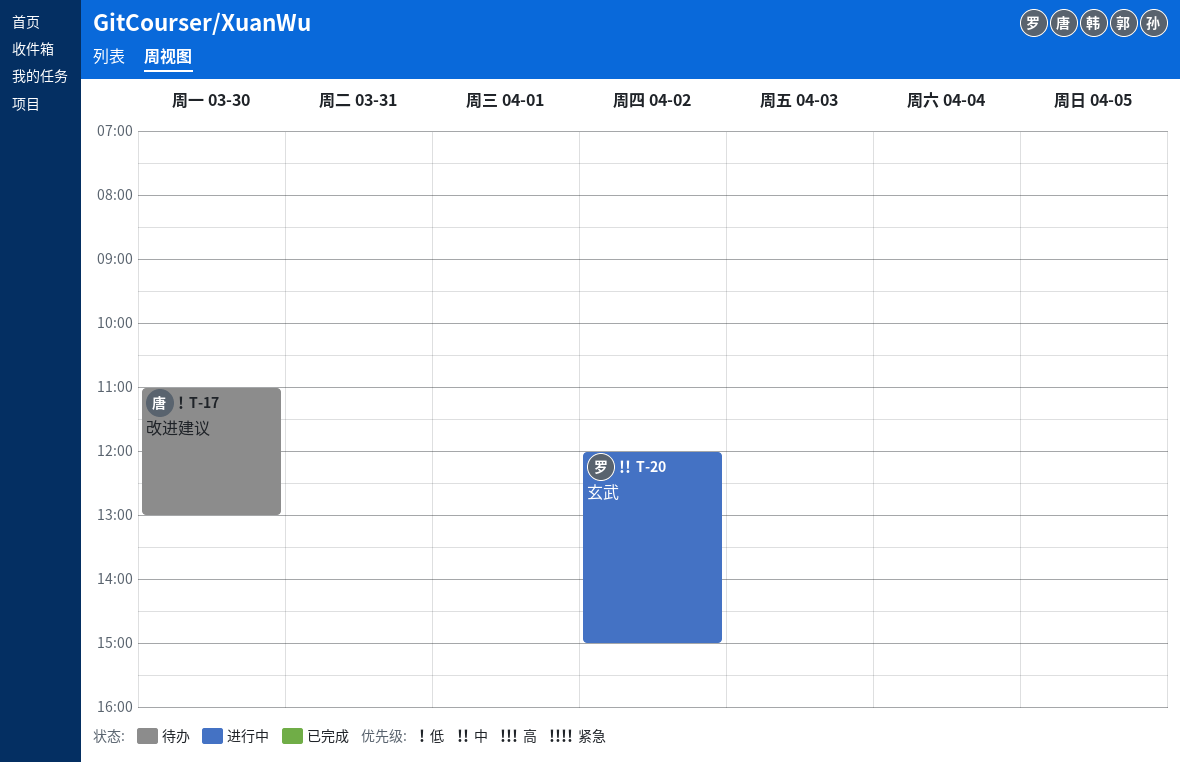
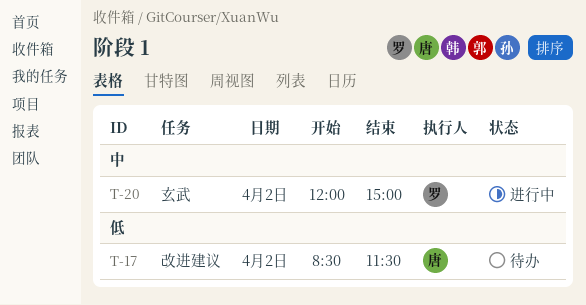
T-17, day: Mar 30 -> Apr 2
T-17, begins: 11:00 -> 08:30
T-17, ends: 13:00 -> 11:30

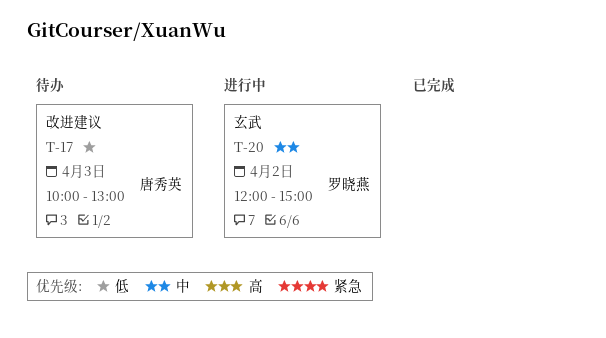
T-17, day: Apr 2 -> Apr 3
T-17, begins: 08:30 -> 10:00
T-17, ends: 11:30 -> 13:00

